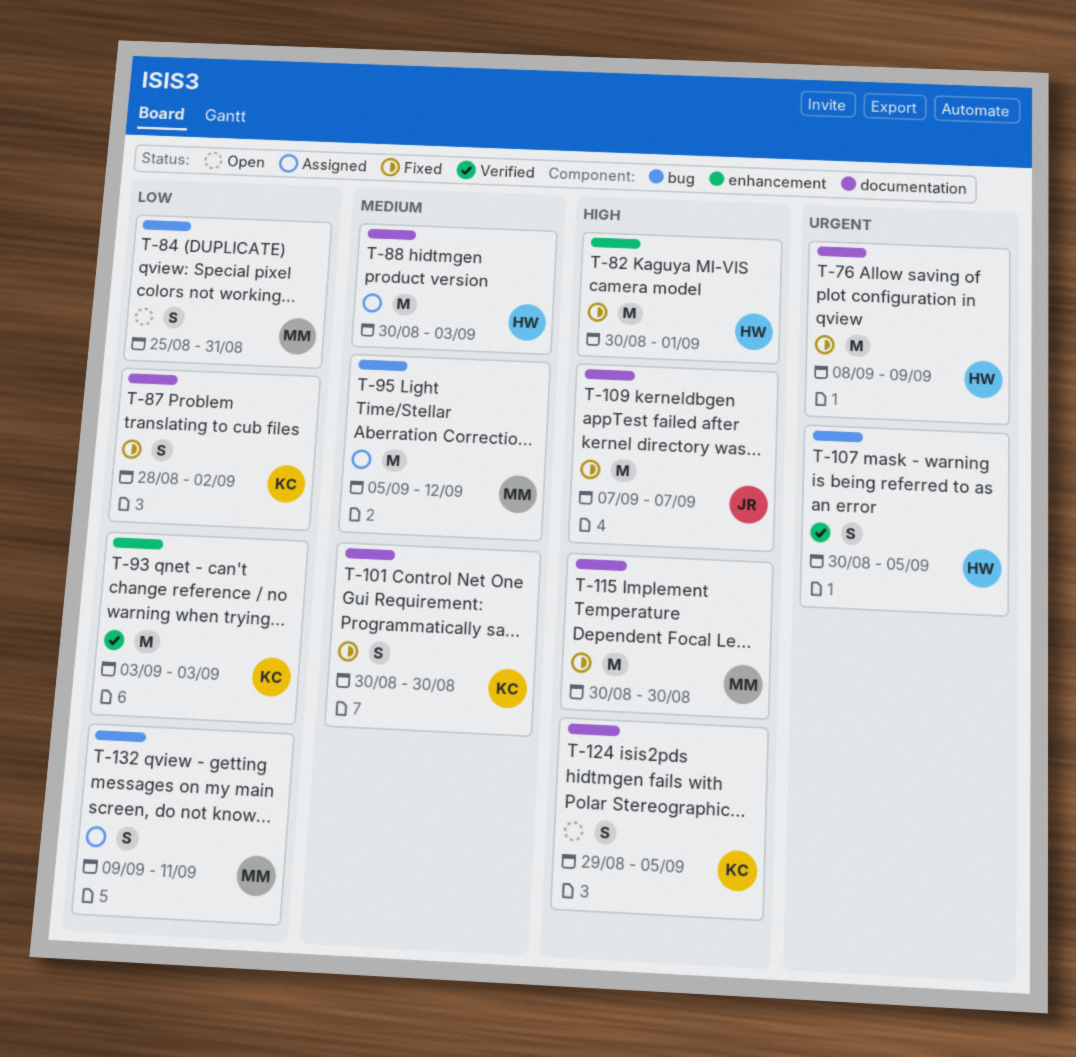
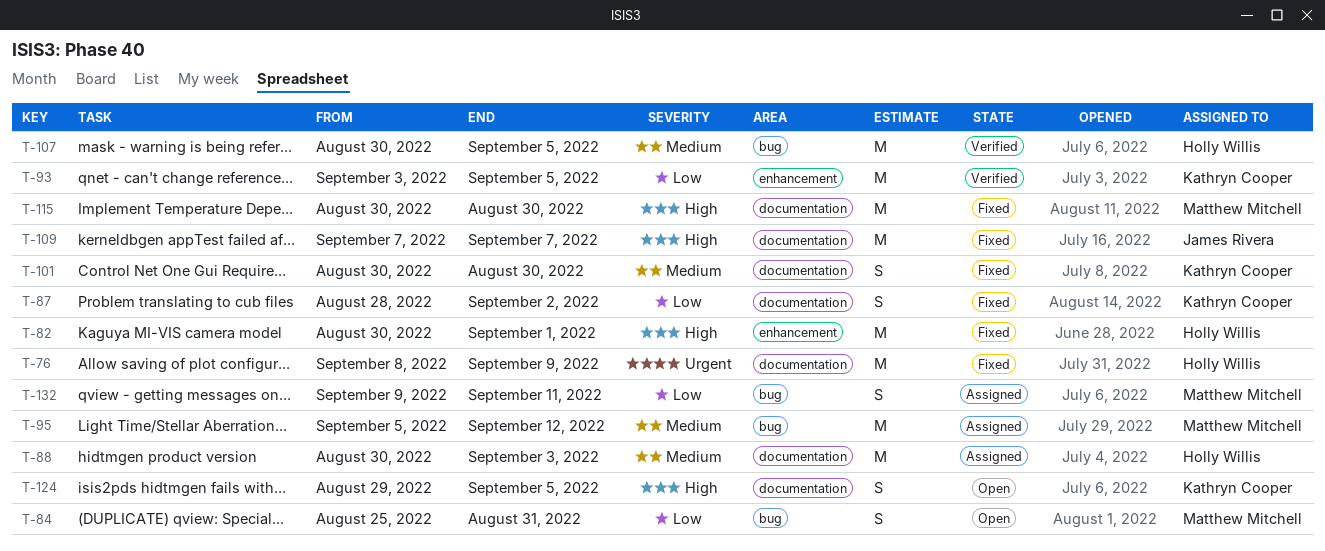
T-93, due: Sep 3 -> Sep 5
T-107, priority: Urgent -> Medium
T-107, estimate: S -> M

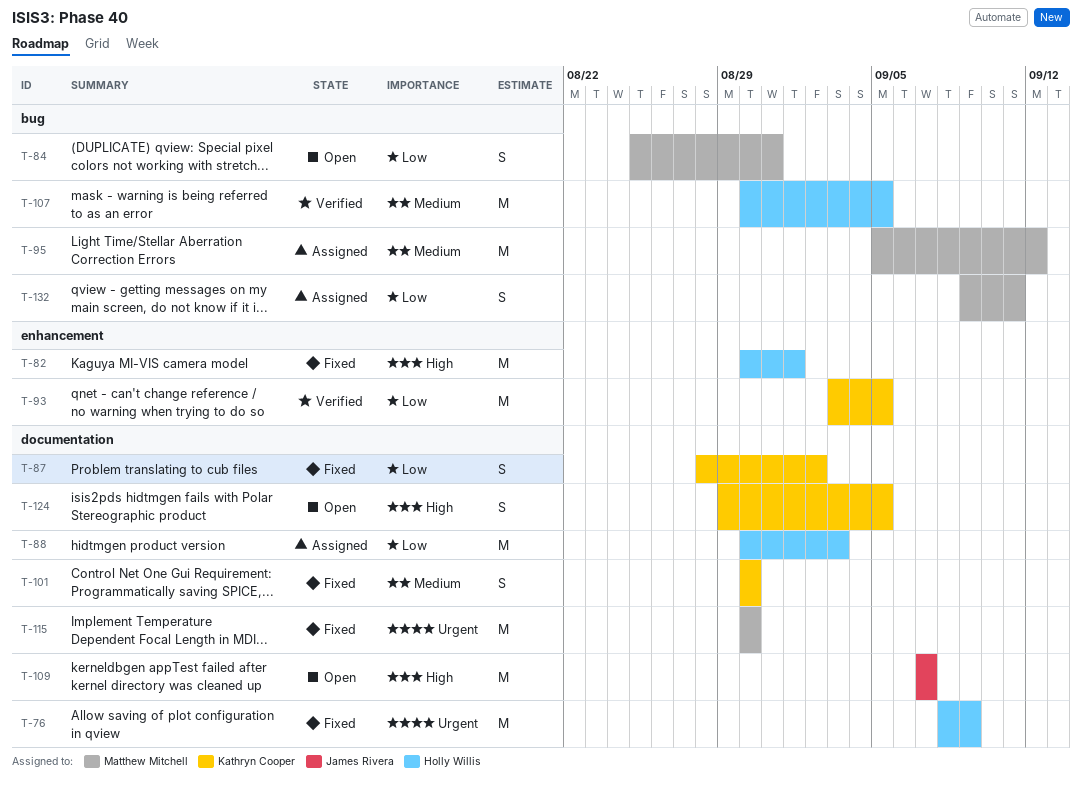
T-88, priority: Medium -> Low
T-109, status: Fixed -> Open
T-115, priority: High -> Urgent

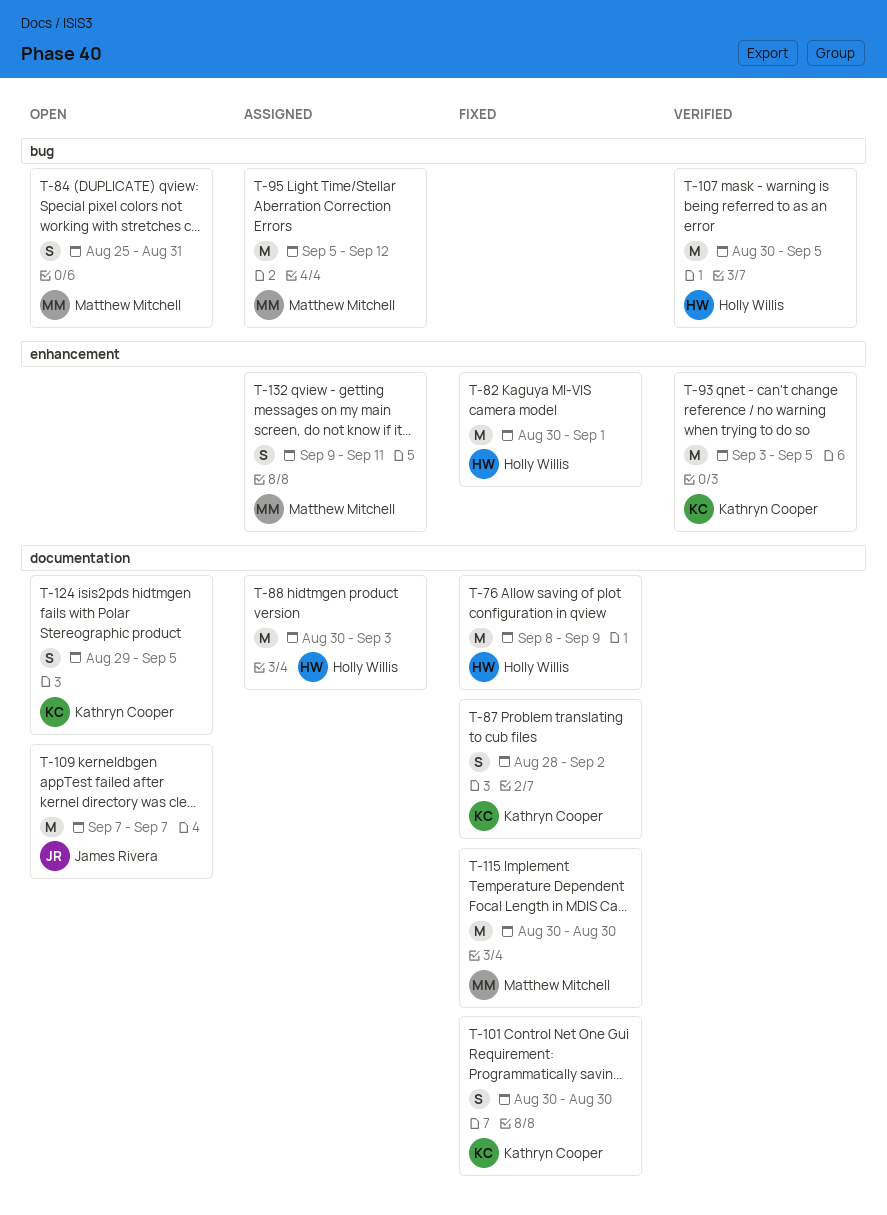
T-132, label: bug -> enhancement

